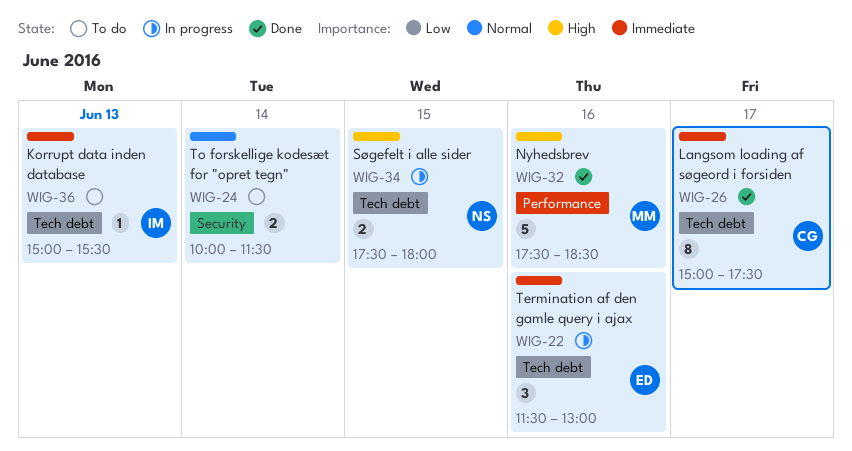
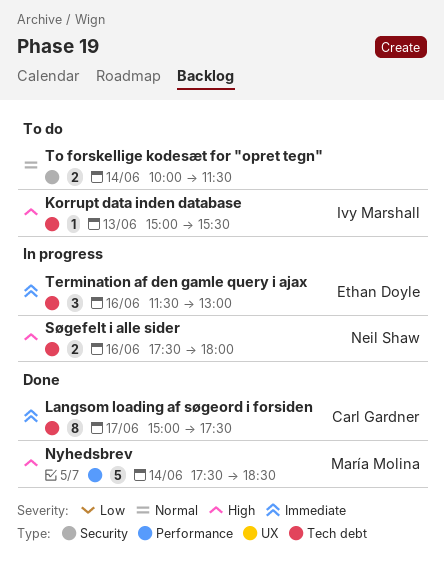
Korrupt data inden database, priority: Immediate -> High
Nyhedsbrev, day: Jun 16 -> Jun 14
Søgefelt i alle sider, day: Jun 15 -> Jun 16

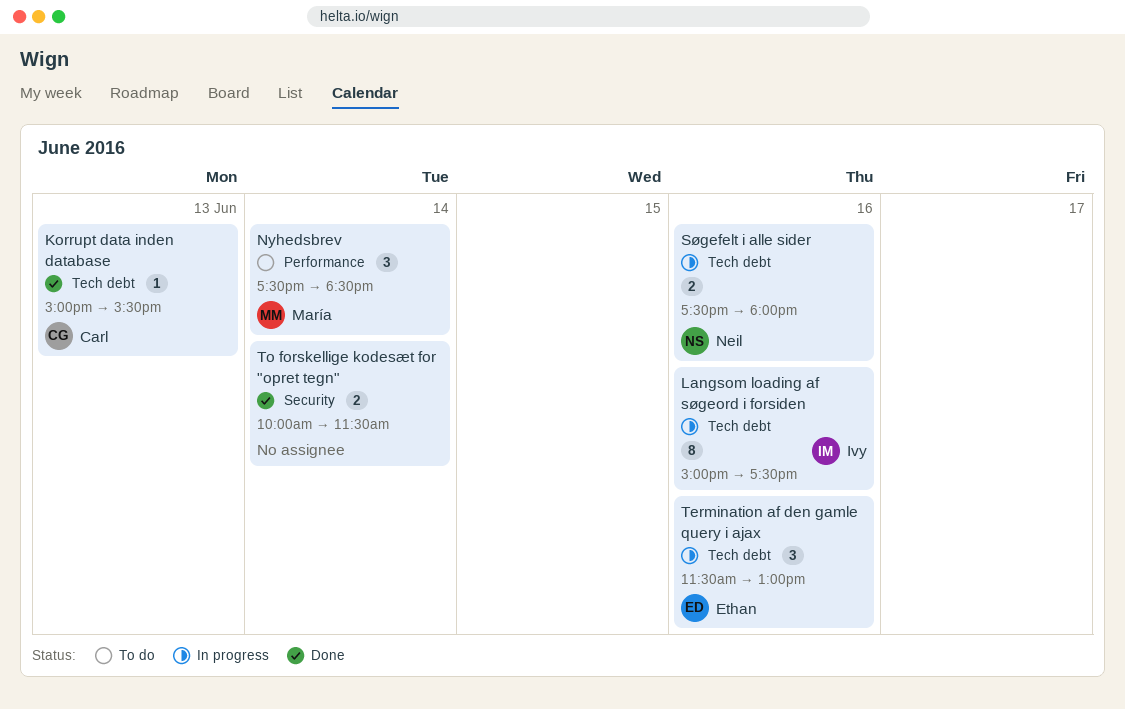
Korrupt data inden database, status: To do -> Done
Korrupt data inden database, owner: Ivy Marshall -> Carl Gardner
Langsom loading af søgeord i forsiden, status: Done -> In progress
Langsom loading af søgeord i forsiden, owner: Carl Gardner -> Ivy Marshall
Langsom loading af søgeord i forsiden, day: Jun 17 -> Jun 16
Nyhedsbrev, status: Done -> To do
Nyhedsbrev, estimate: 5 -> 3
To forskellige kodesæt for "opret tegn", status: To do -> Done

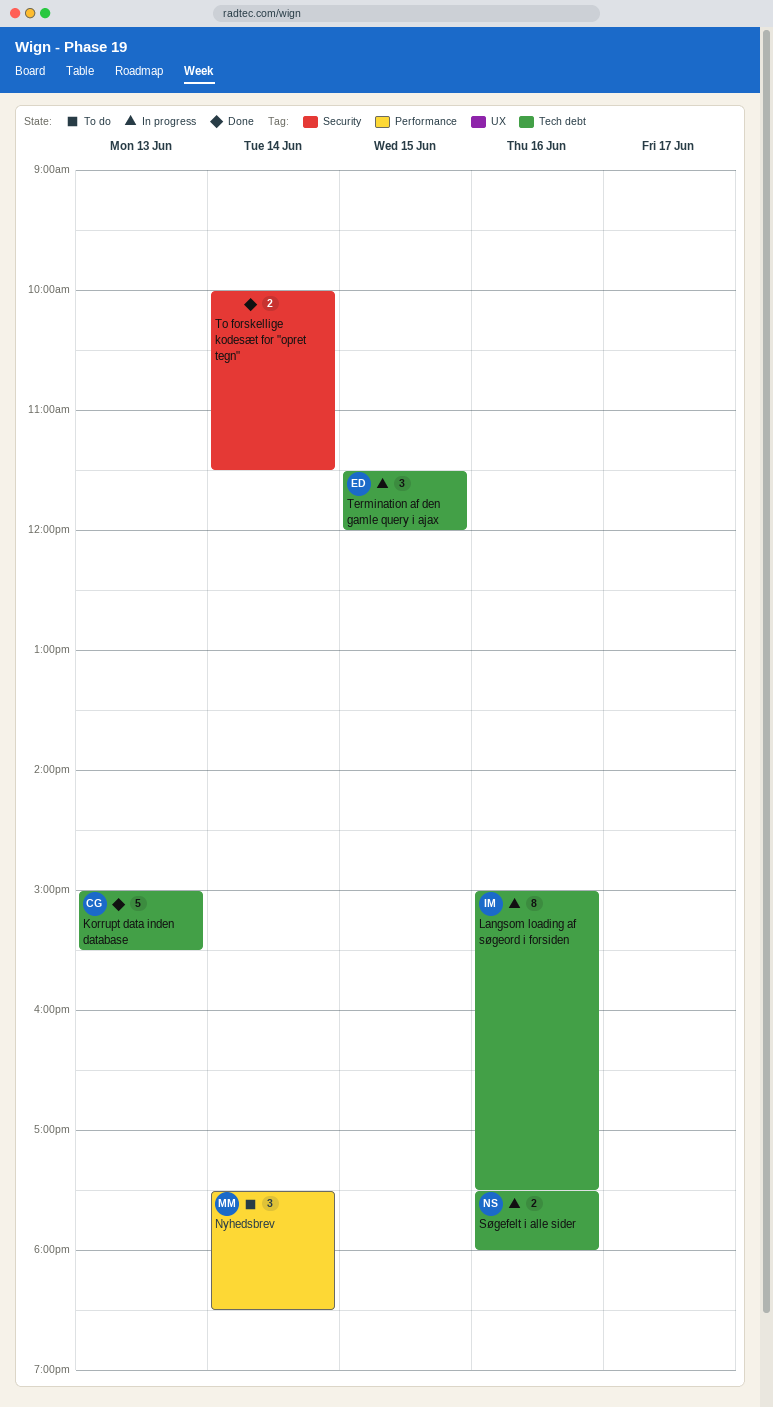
Korrupt data inden database, estimate: 1 -> 5
Termination af den gamle query i ajax, day: Jun 16 -> Jun 15
Termination af den gamle query i ajax, ends: 13:00 -> 12:00

